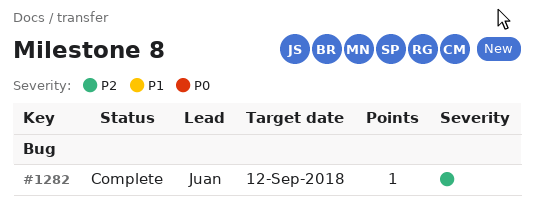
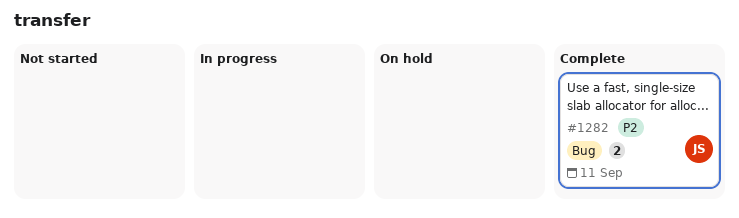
#1282, estimate: 1 -> 2
#1282, due: Sep 12 -> Sep 11

